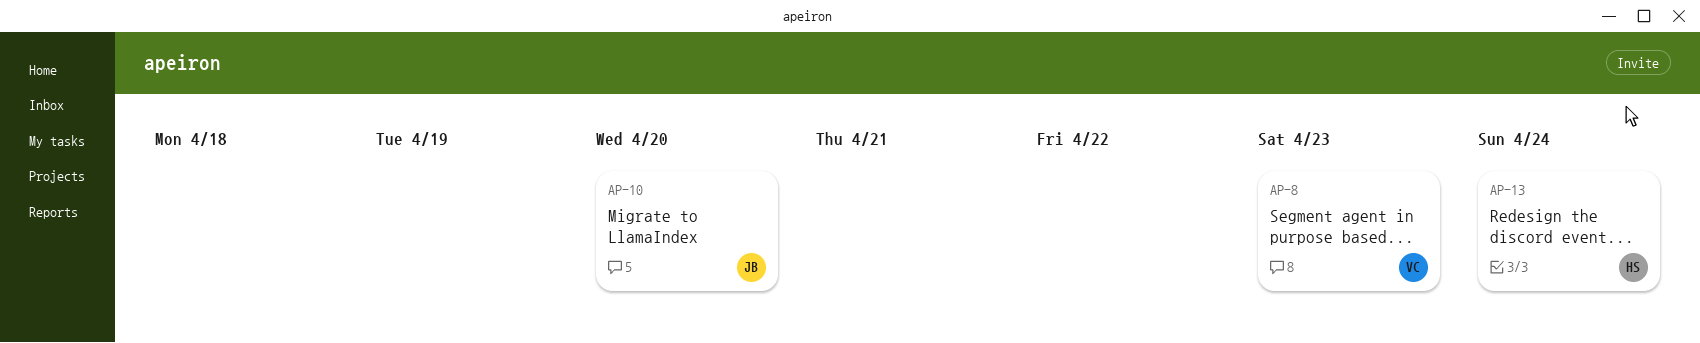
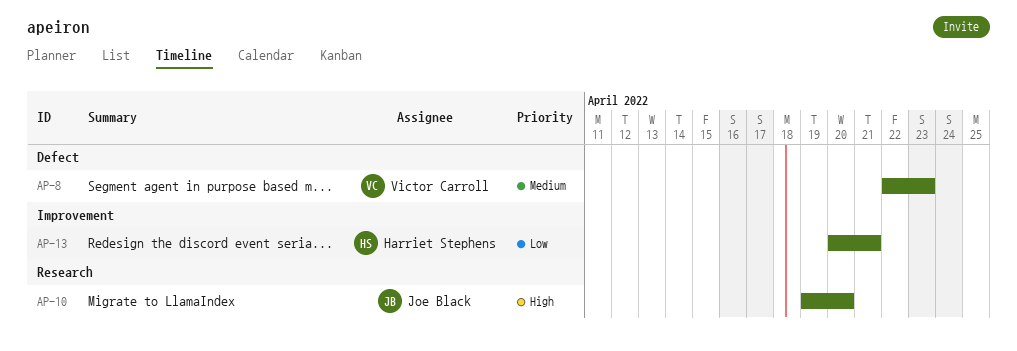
AP-13, due: Apr 24 -> Apr 21

